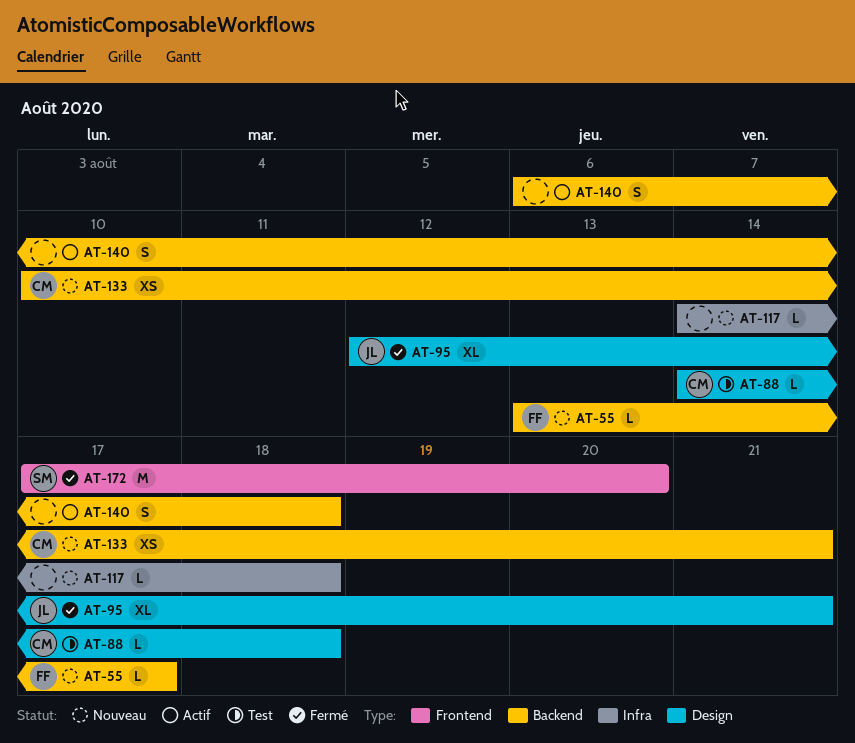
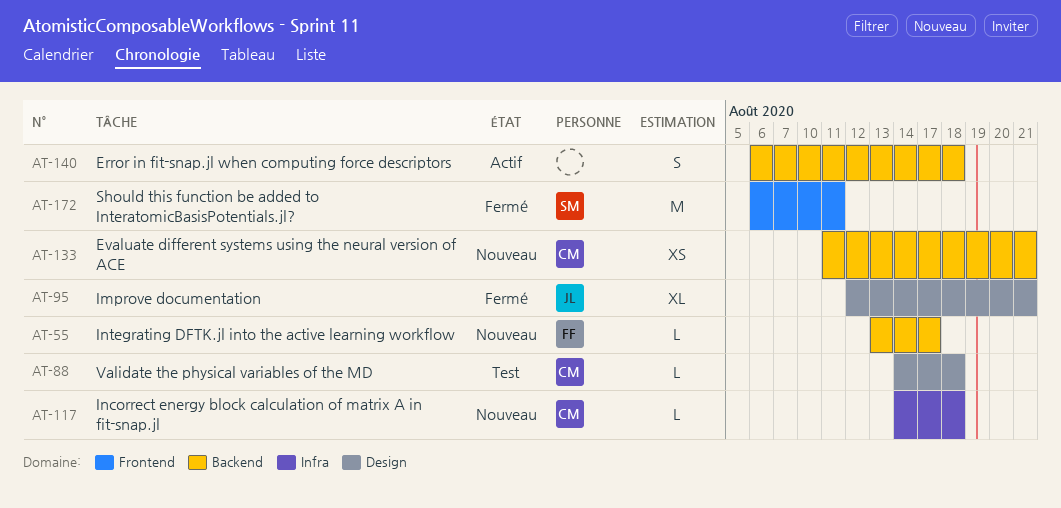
AT-117, owner: none -> CM
AT-133, start: Aug 10 -> Aug 11
AT-172, start: Aug 17 -> Aug 6
AT-172, due: Aug 20 -> Aug 11

